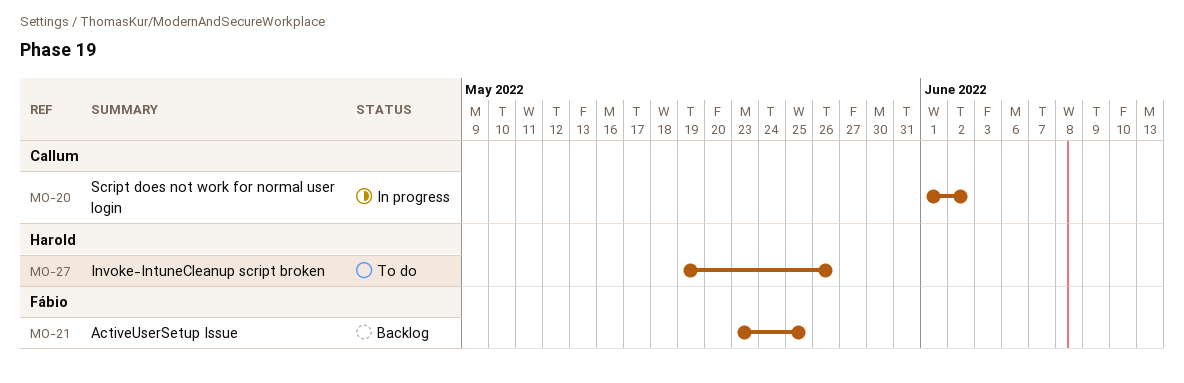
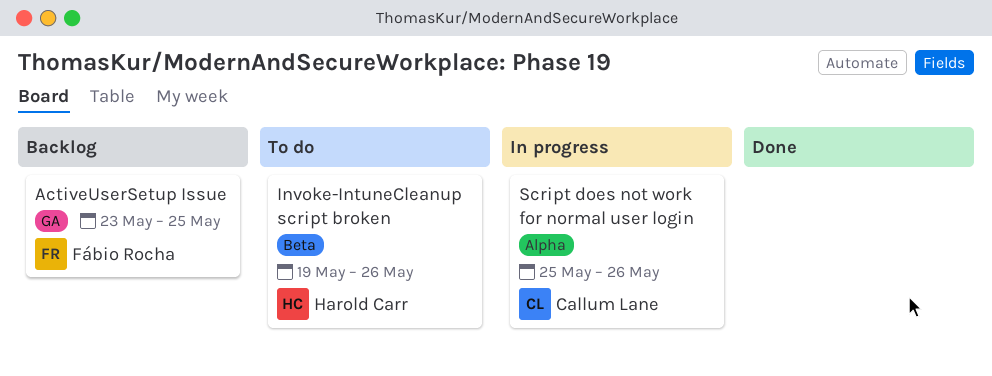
Script does not work for normal user login, start: Jun 1 -> May 25
Script does not work for normal user login, due: Jun 2 -> May 26

